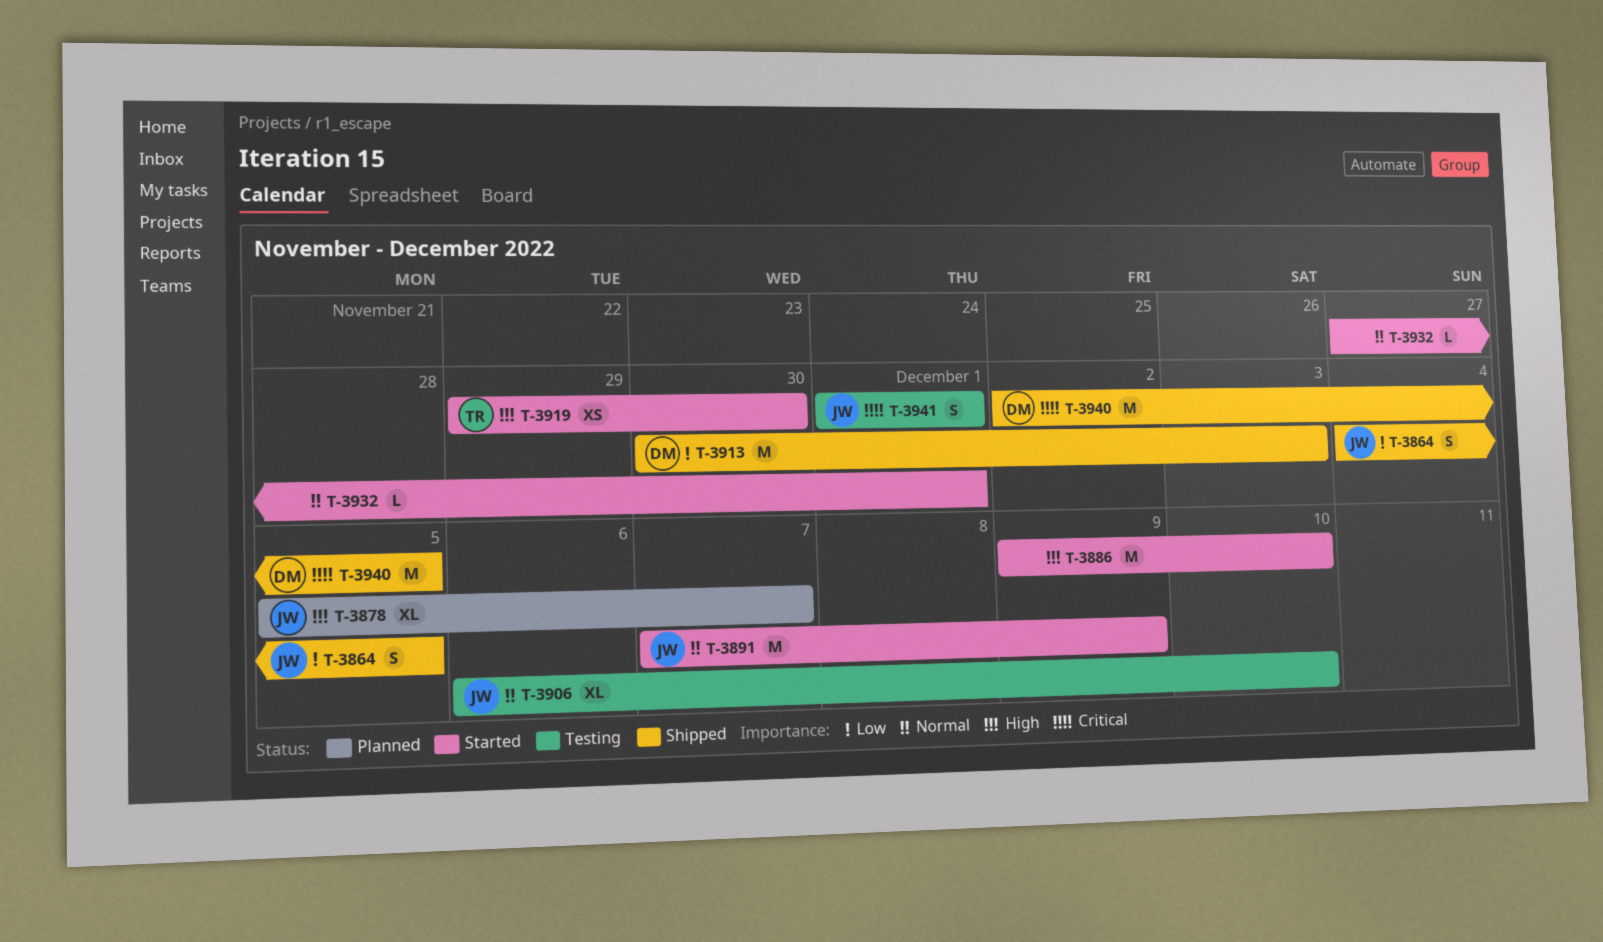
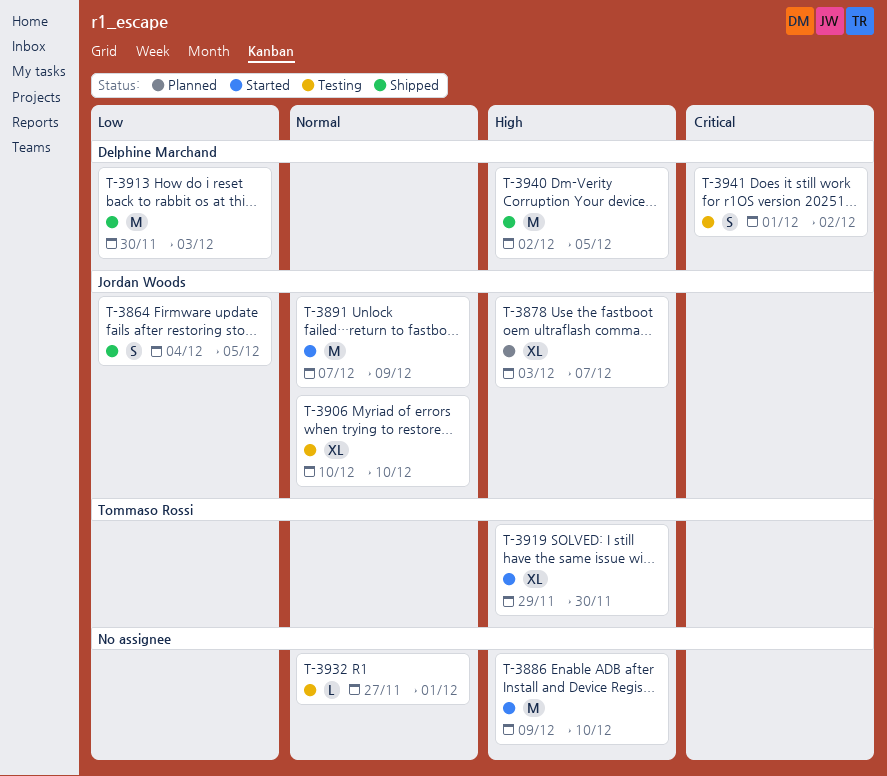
T-3878, start: Dec 5 -> Dec 3
T-3906, start: Dec 6 -> Dec 10
T-3919, estimate: XS -> XL
T-3932, status: Started -> Testing
T-3940, priority: Critical -> High
T-3941, owner: Jordan Woods -> Delphine Marchand
T-3941, due: Dec 1 -> Dec 2

